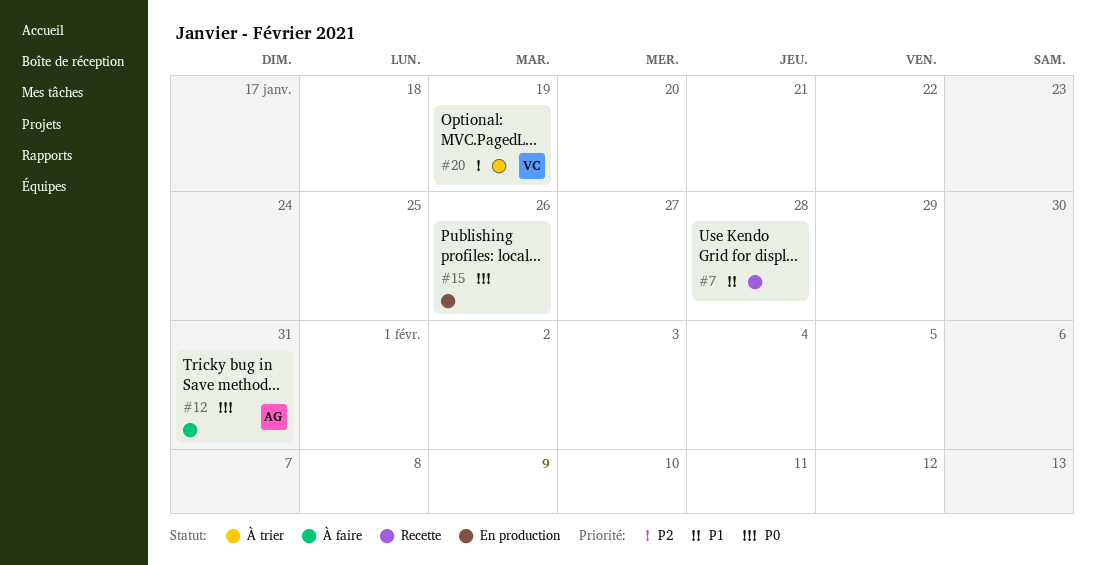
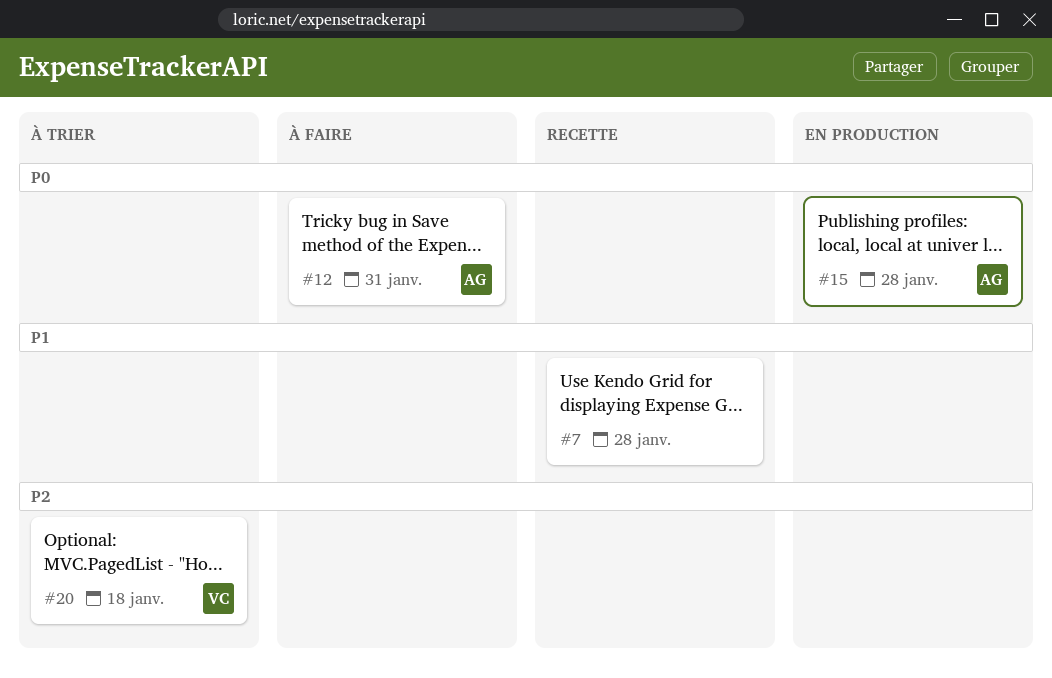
#15, owner: none -> AG
#15, due: Jan 26 -> Jan 28
#20, due: Jan 19 -> Jan 18

